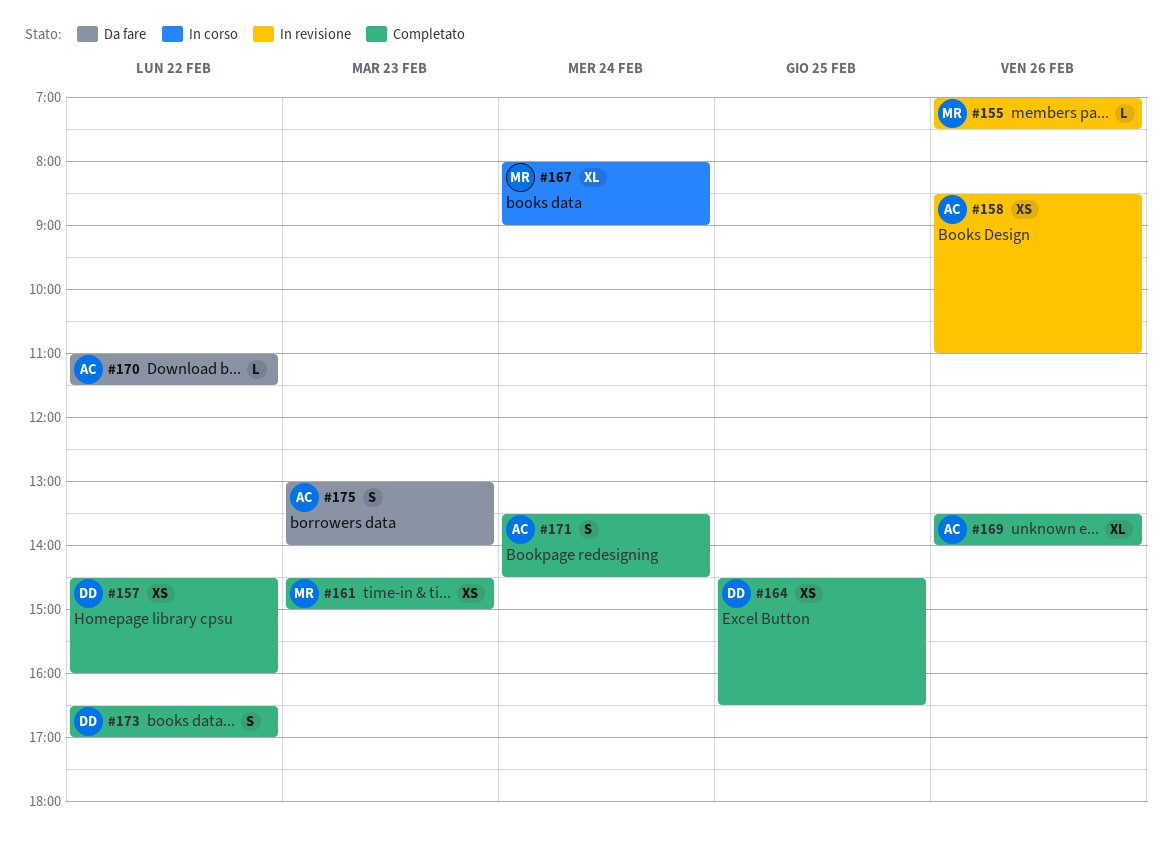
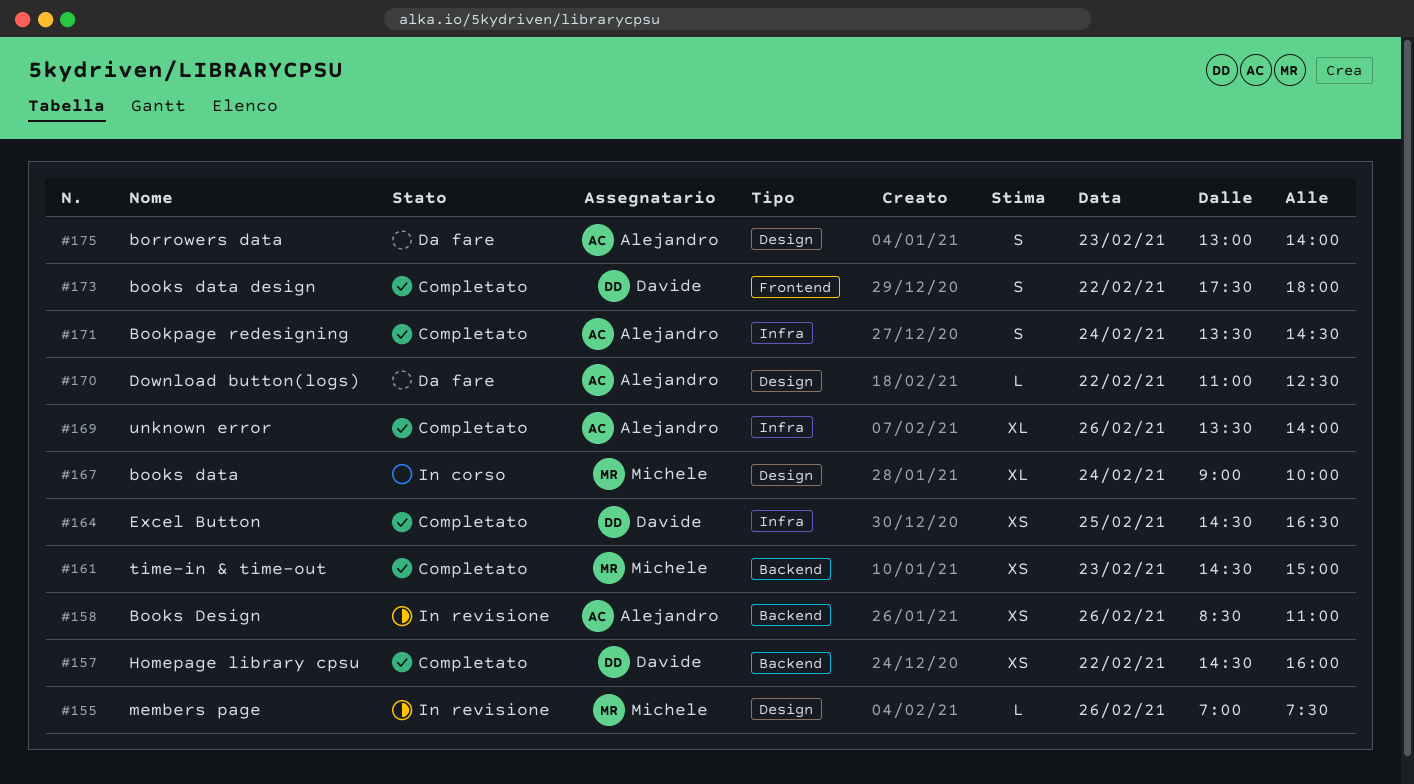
#167, begins: 08:00 -> 09:00
#167, ends: 09:00 -> 10:00
#170, ends: 11:30 -> 12:30
#173, begins: 16:30 -> 17:30
#173, ends: 17:00 -> 18:00

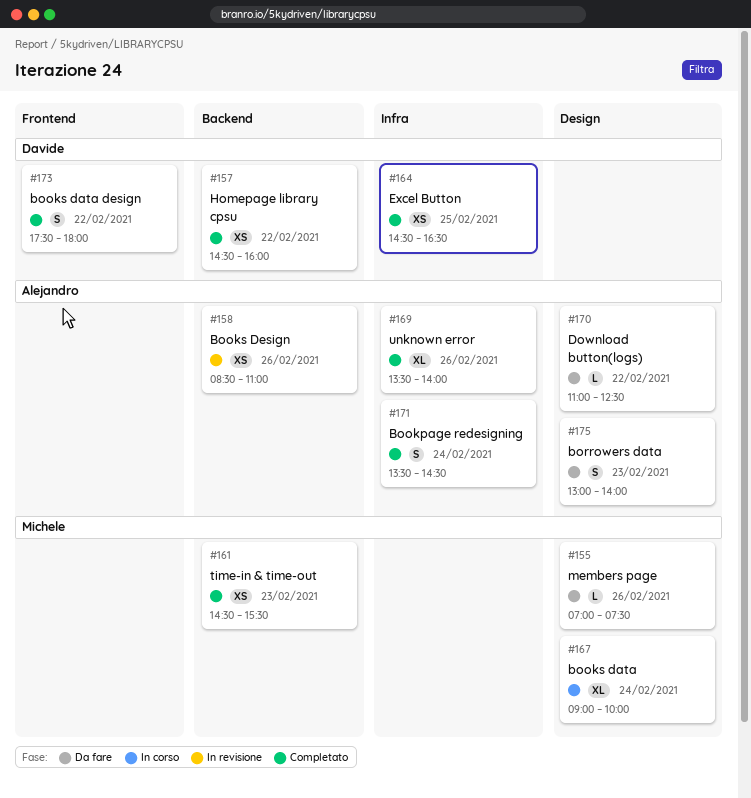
#155, status: In revisione -> Da fare
#161, ends: 15:00 -> 15:30

